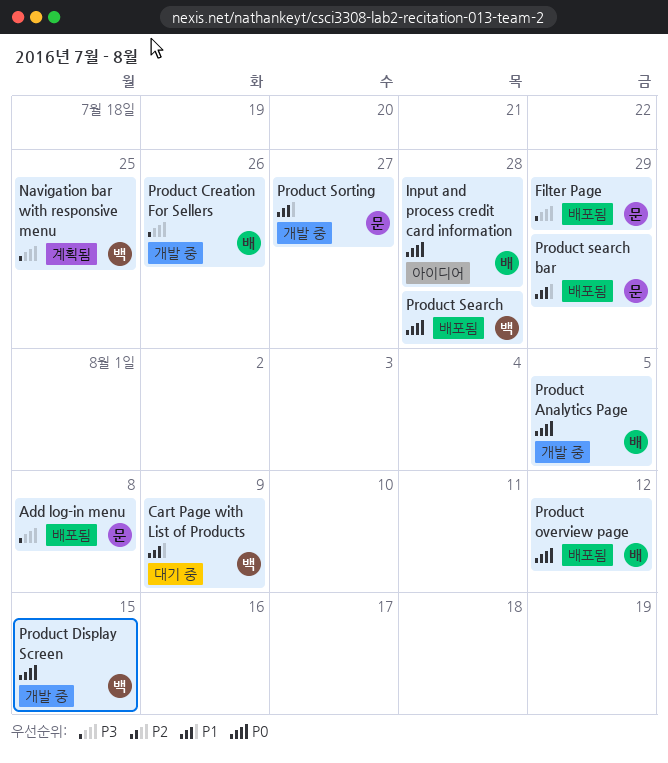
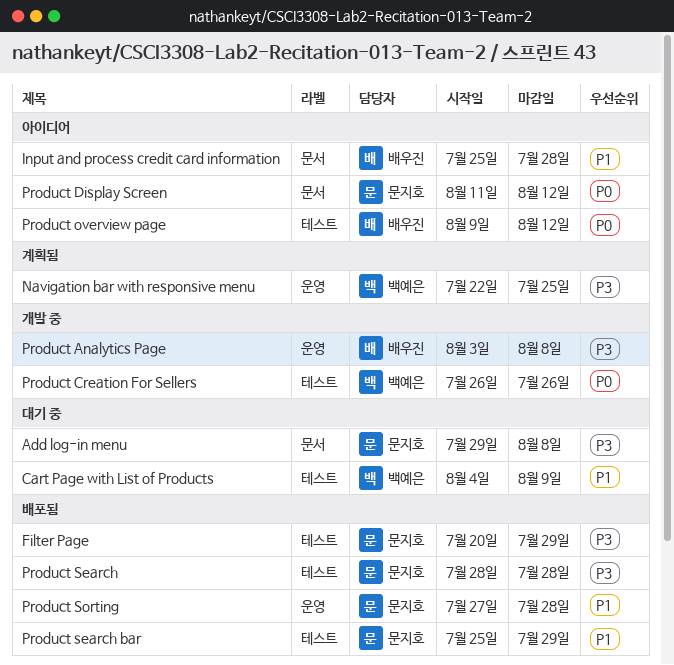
Add log-in menu, status: 배포됨 -> 대기 중
Input and process credit card information, priority: P0 -> P1
Product Analytics Page, priority: P0 -> P3
Product Analytics Page, due: Aug 5 -> Aug 8
Product Creation For Sellers, owner: 배우진 -> 백예은
Product Creation For Sellers, priority: P3 -> P0
Product Display Screen, status: 개발 중 -> 아이디어
Product Display Screen, owner: 백예은 -> 문지호
Product Display Screen, due: Aug 15 -> Aug 12
Product overview page, status: 배포됨 -> 아이디어
Product Search, owner: 백예은 -> 문지호
Product Search, priority: P0 -> P3
Product Sorting, status: 개발 중 -> 배포됨
Product Sorting, due: Jul 27 -> Jul 28

